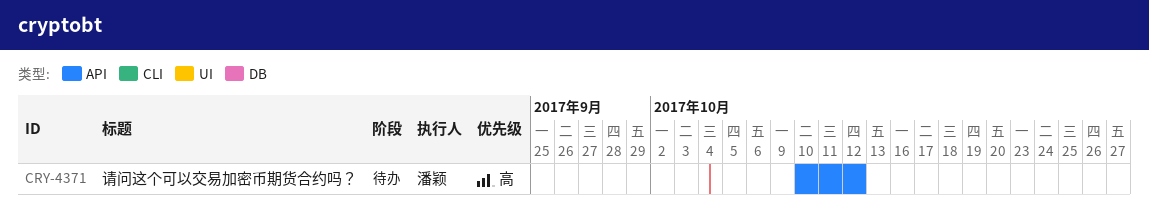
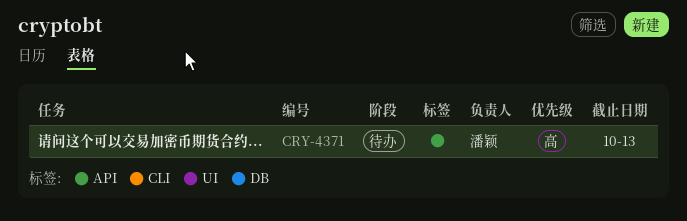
CRY-4371, due: Oct 12 -> Oct 13

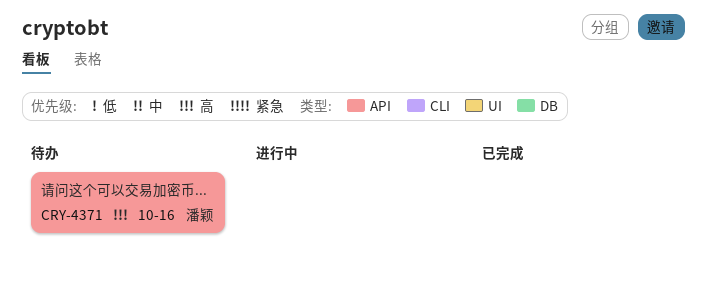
CRY-4371, due: Oct 13 -> Oct 16

